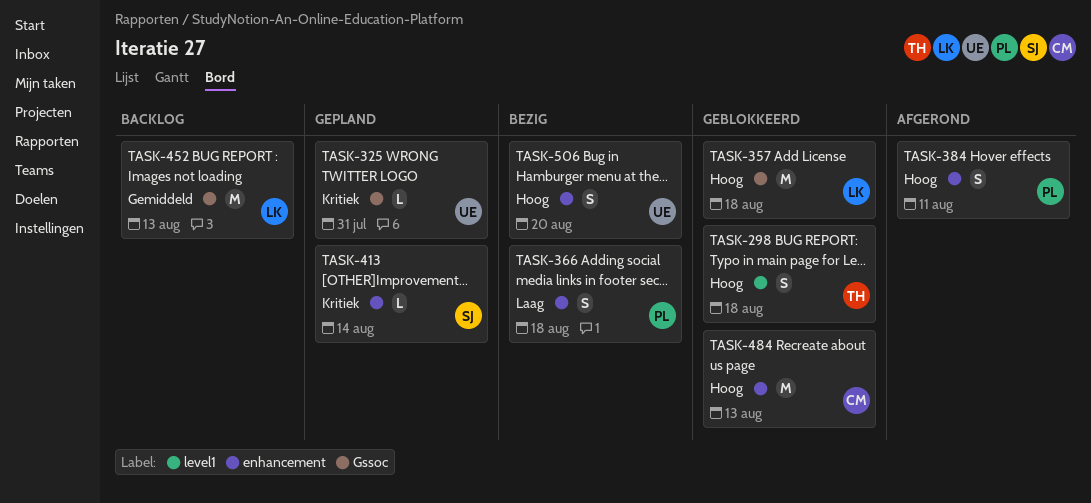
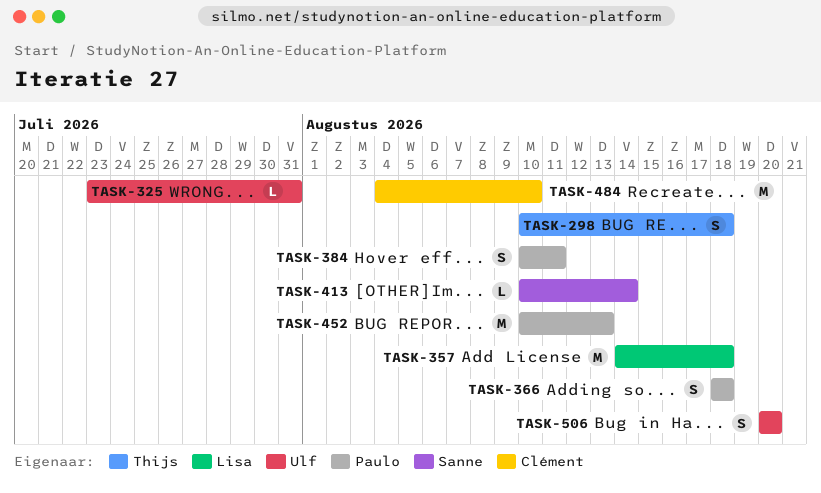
TASK-452, owner: Lisa -> Paulo
TASK-484, due: Aug 13 -> Aug 10

